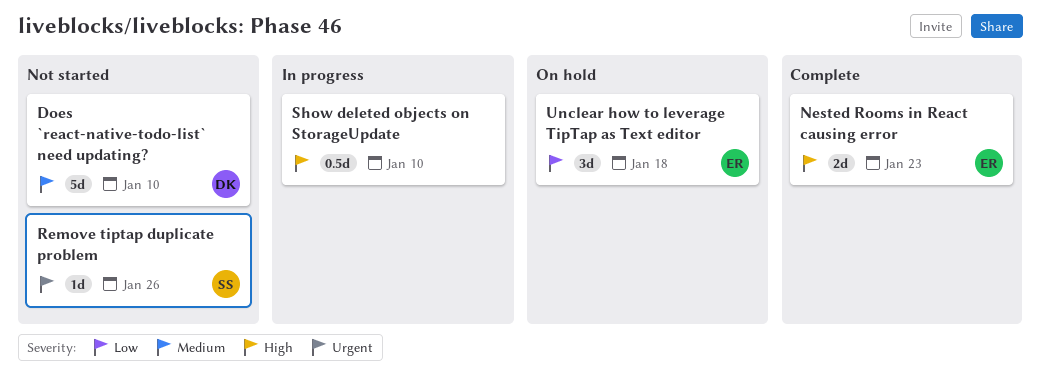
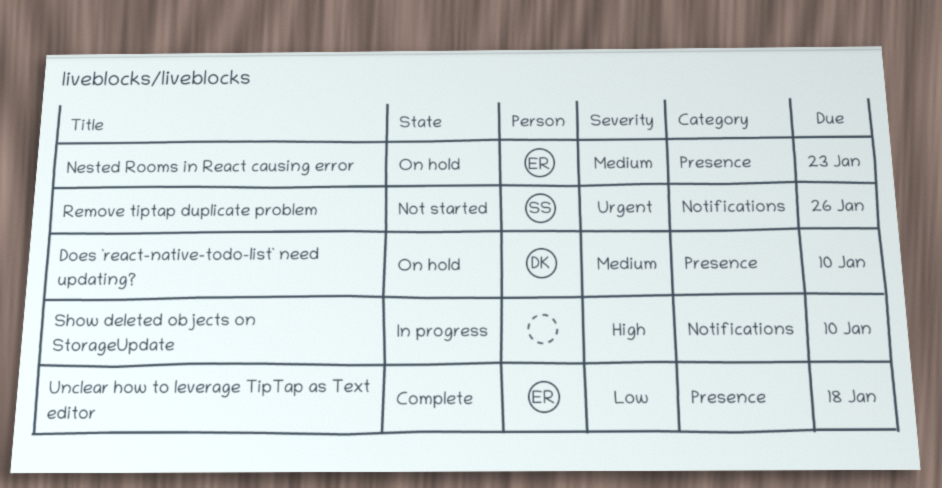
Does `react-native-todo-list` need updating?, status: Not started -> On hold
Nested Rooms in React causing error, status: Complete -> On hold
Nested Rooms in React causing error, priority: High -> Medium
Unclear how to leverage TipTap as Text editor, status: On hold -> Complete

